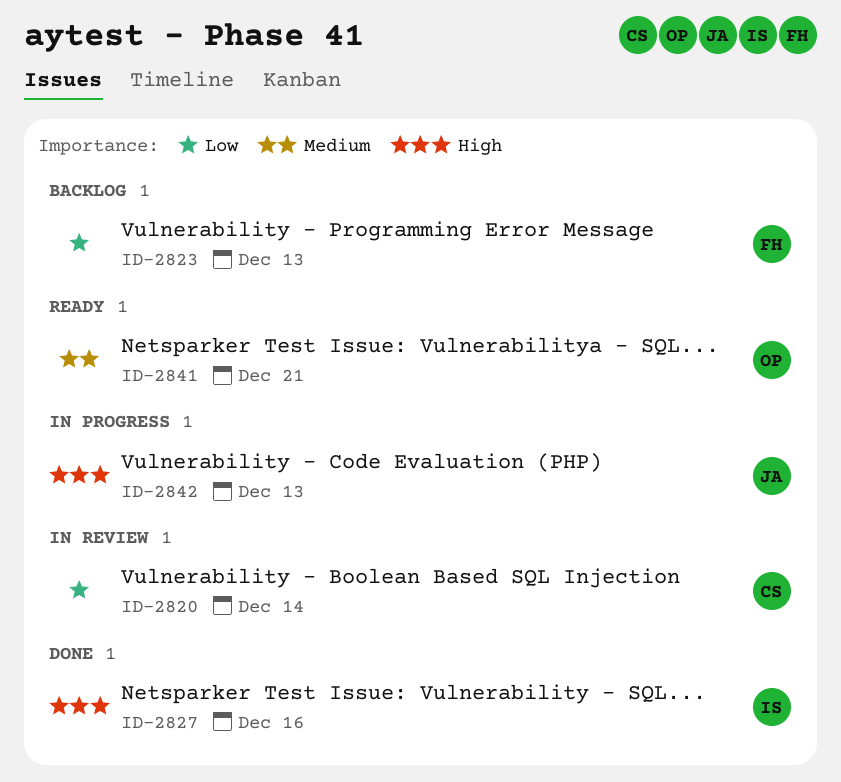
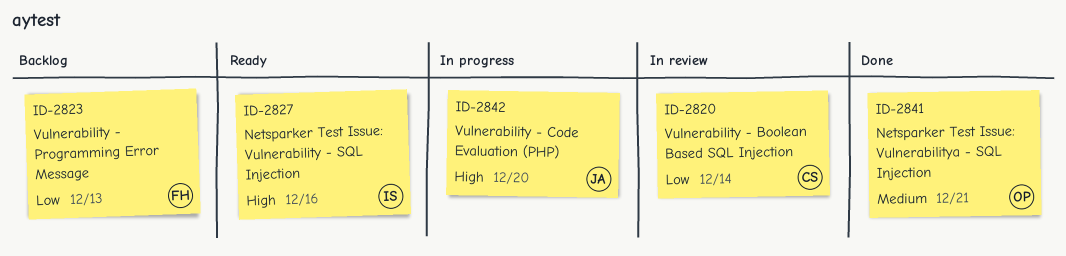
ID-2827, status: Done -> Ready
ID-2841, status: Ready -> Done
ID-2842, due: Dec 13 -> Dec 20

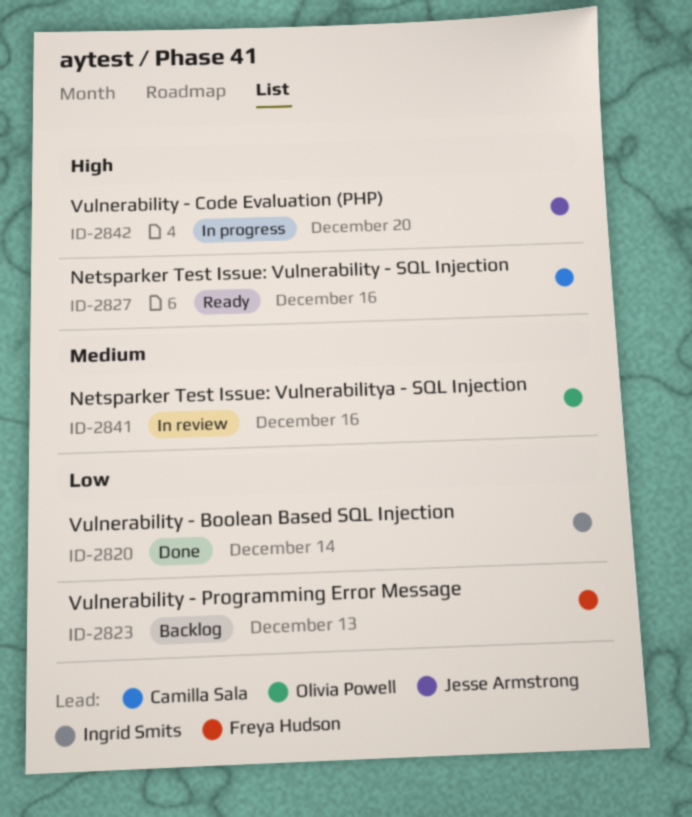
ID-2820, status: In review -> Done
ID-2820, owner: Camilla Sala -> Ingrid Smits
ID-2827, owner: Ingrid Smits -> Camilla Sala
ID-2841, status: Done -> In review
ID-2841, due: Dec 21 -> Dec 16

